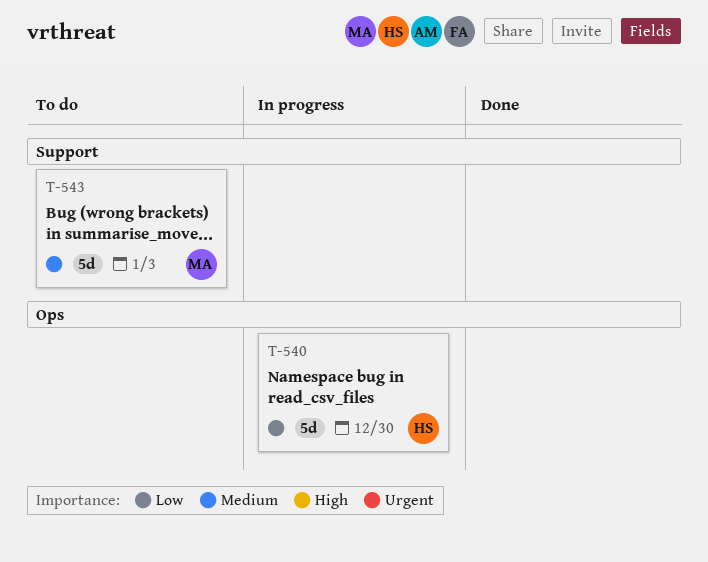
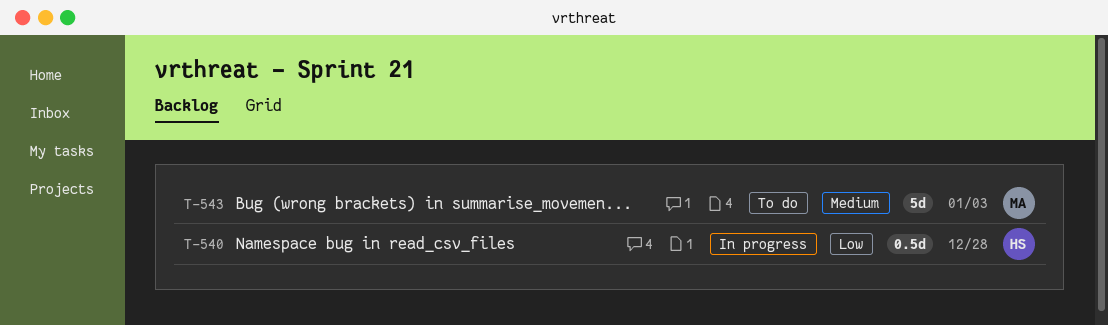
T-540, estimate: 5d -> 0.5d
T-540, due: Dec 30 -> Dec 28

